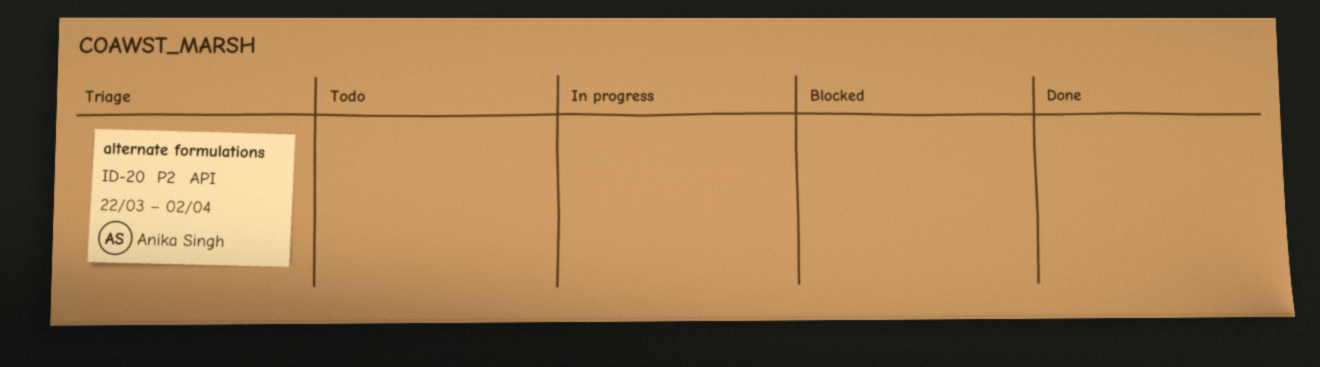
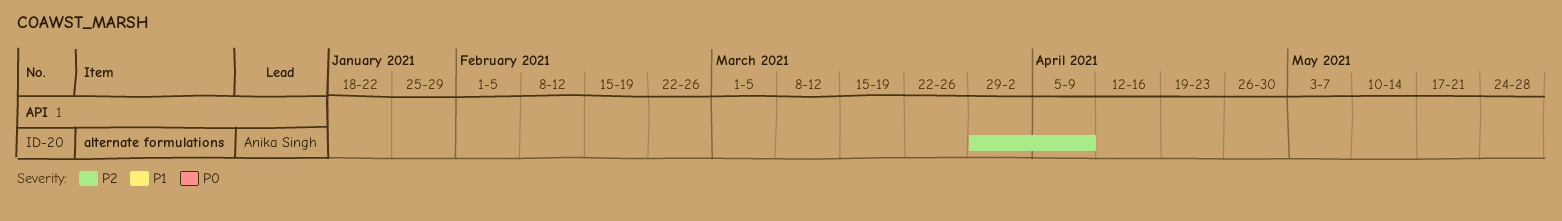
ID-20, start: Mar 22 -> Mar 29
ID-20, due: Apr 2 -> Apr 9

